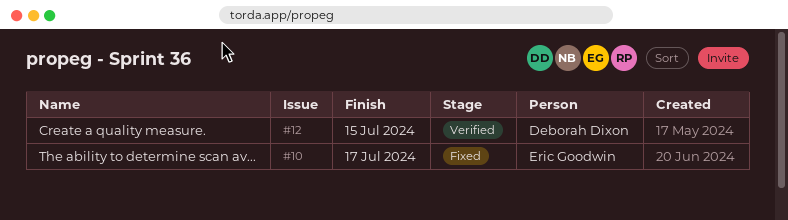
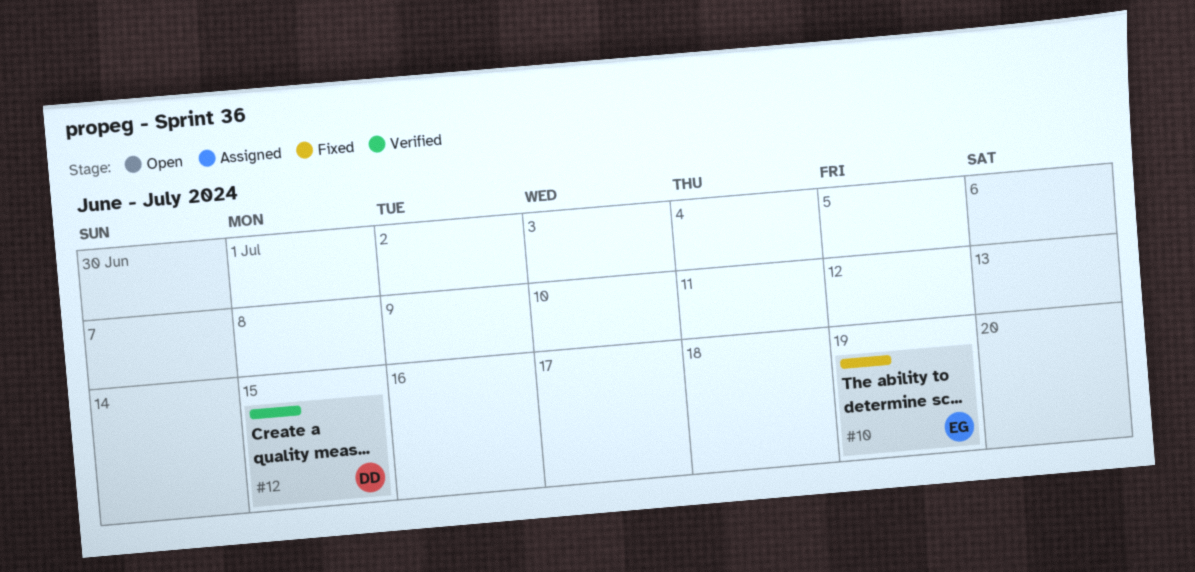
#10, due: Jul 17 -> Jul 19

